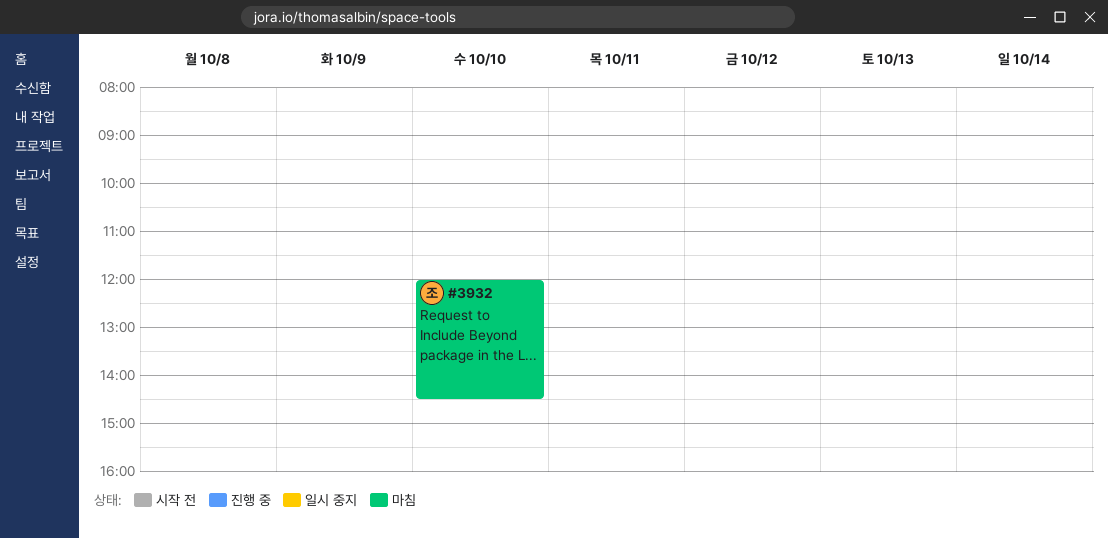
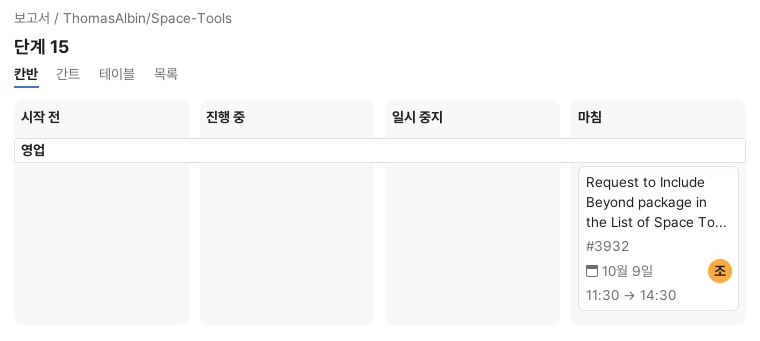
#3932, day: Oct 10 -> Oct 9
#3932, begins: 12:00 -> 11:30

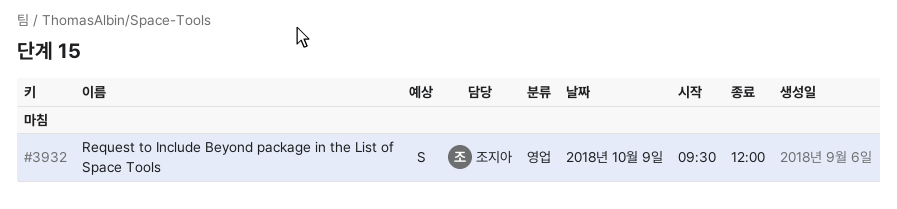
#3932, begins: 11:30 -> 09:30
#3932, ends: 14:30 -> 12:00

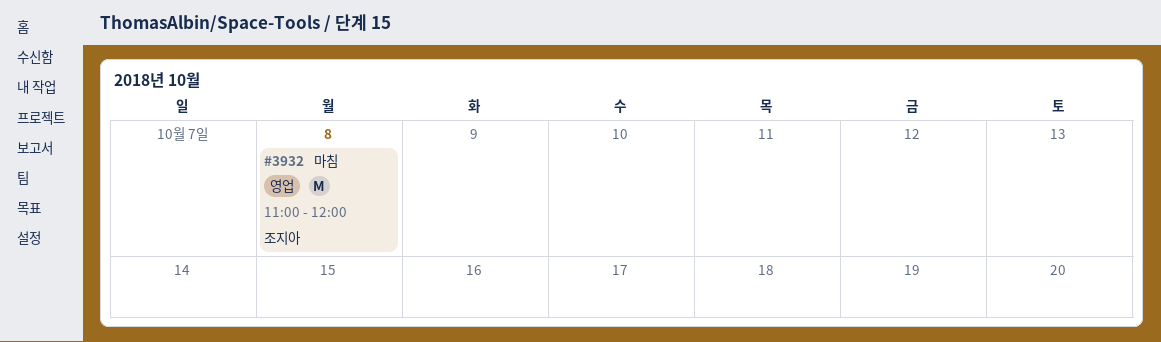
#3932, estimate: S -> M
#3932, day: Oct 9 -> Oct 8
#3932, begins: 09:30 -> 11:00

